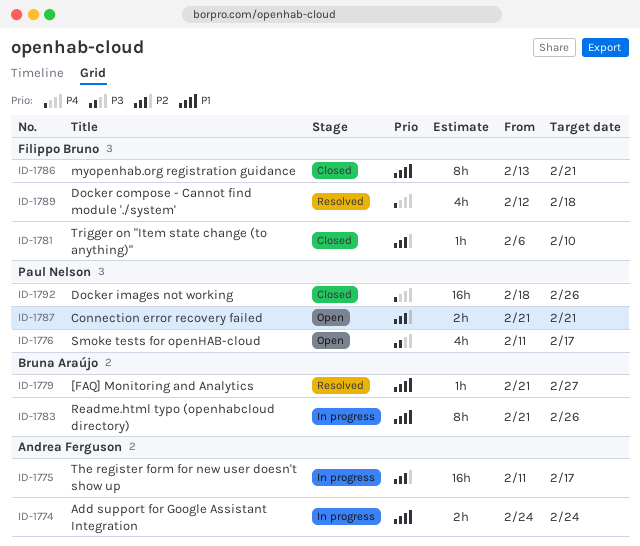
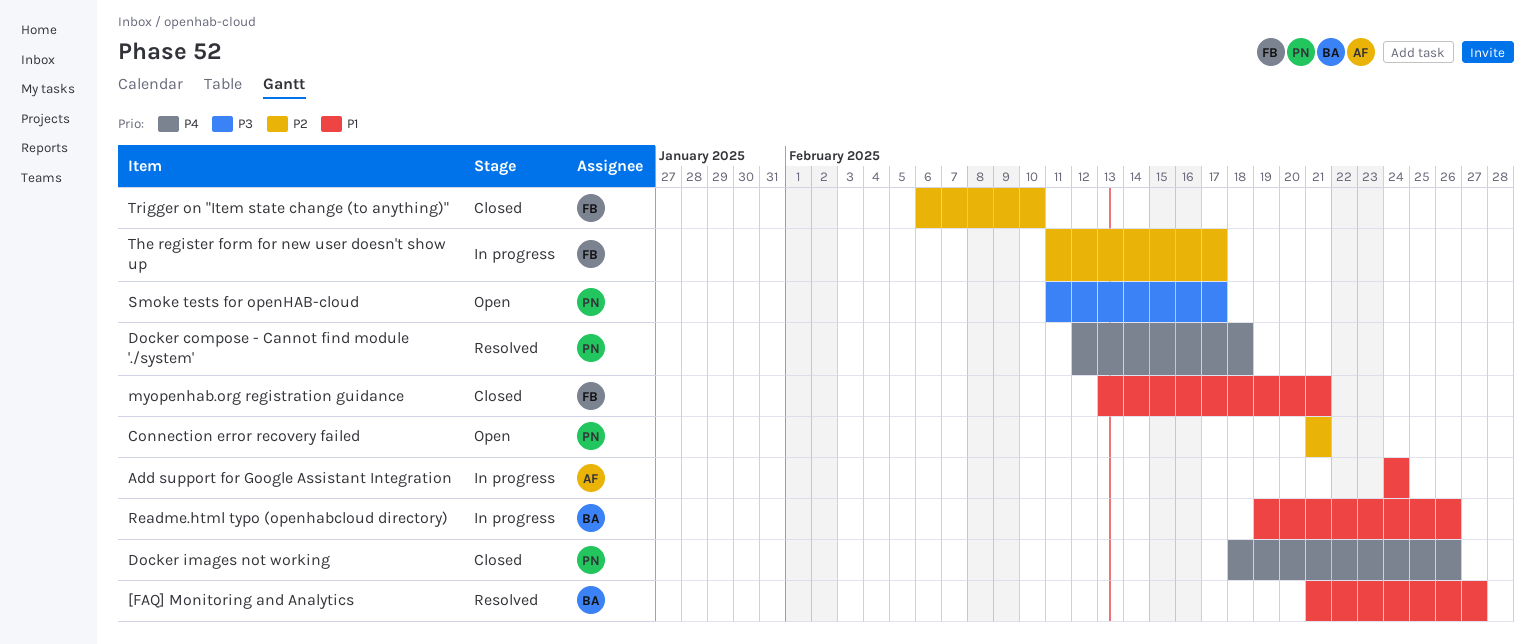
Docker compose - Cannot find module './system', owner: Filippo Bruno -> Paul Nelson
Readme.html typo (openhabcloud directory), start: Feb 21 -> Feb 19
The register form for new user doesn't show up, owner: Andrea Ferguson -> Filippo Bruno

